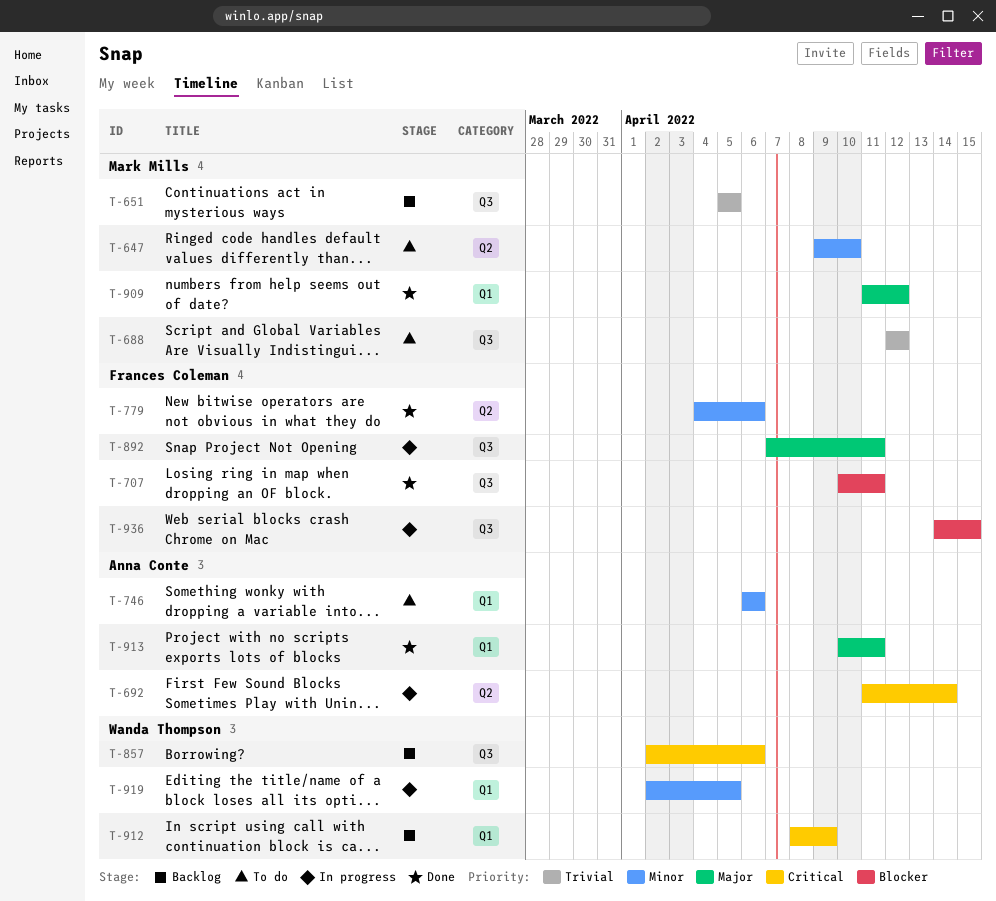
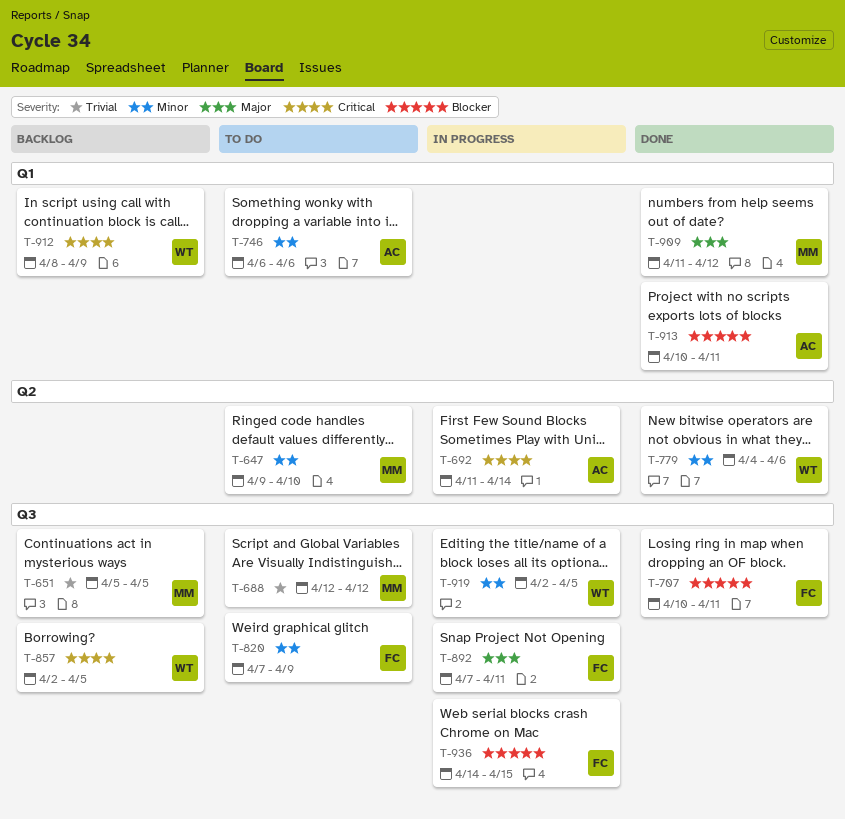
T-779, owner: Frances Coleman -> Wanda Thompson
T-820: none -> present
T-857, due: Apr 6 -> Apr 5
T-913, priority: Major -> Blocker
T-919, label: Q1 -> Q3

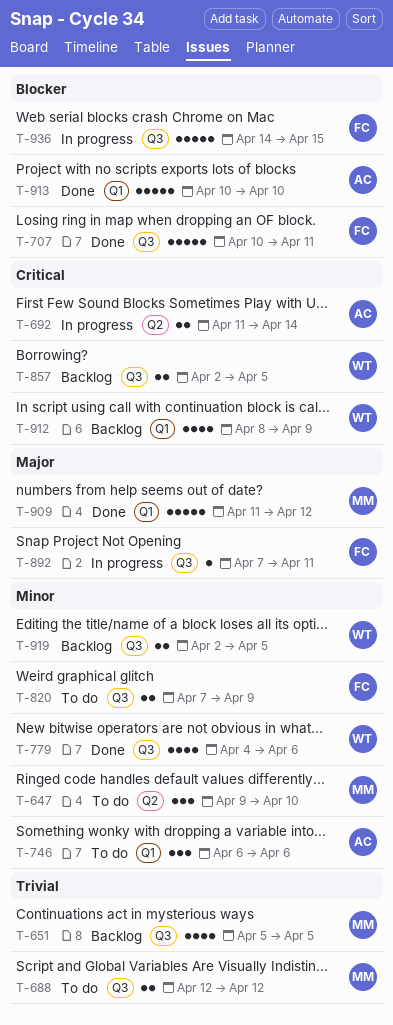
T-779, label: Q2 -> Q3
T-913, due: Apr 11 -> Apr 10
T-919, status: In progress -> Backlog

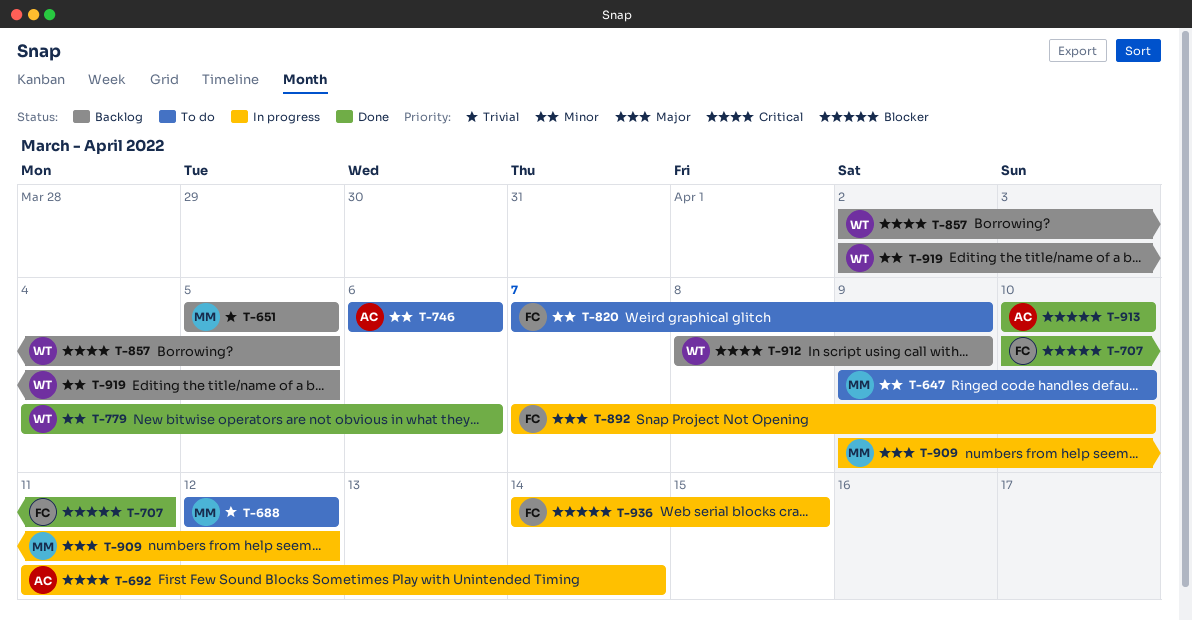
T-892, due: Apr 11 -> Apr 10
T-909, status: Done -> In progress
T-909, start: Apr 11 -> Apr 9

